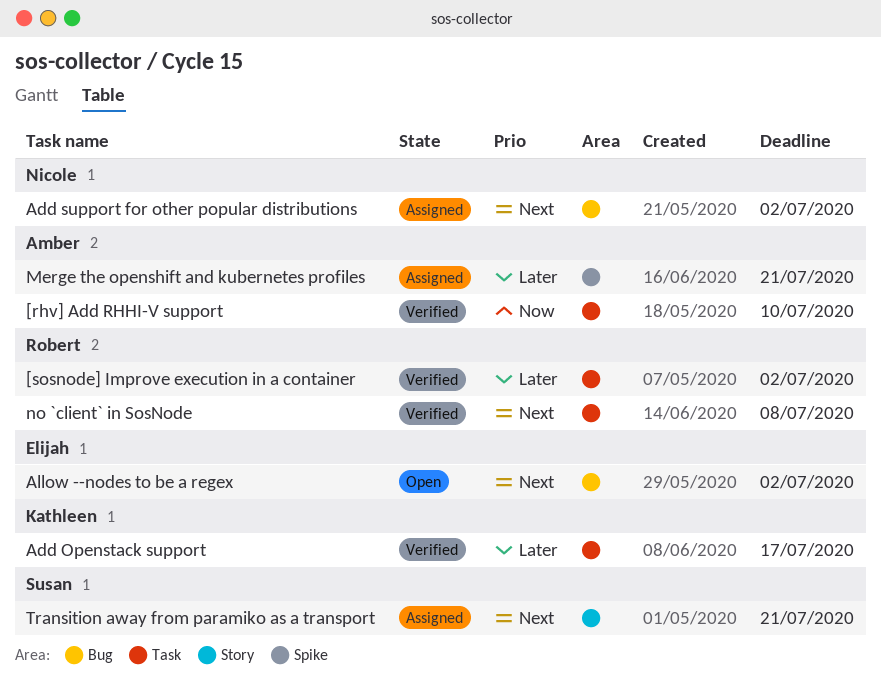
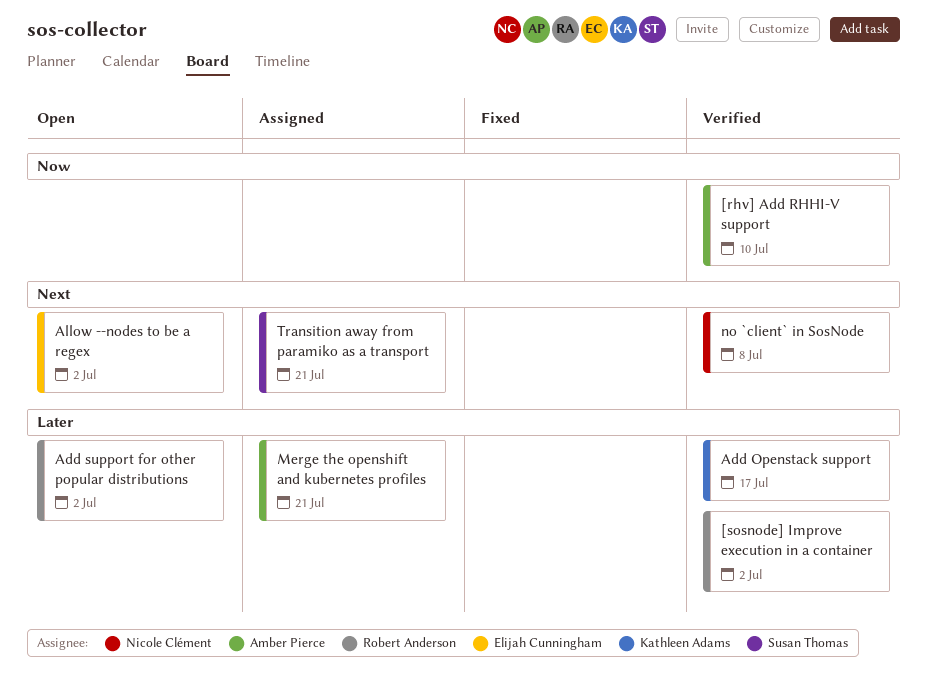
Add support for other popular distributions, status: Assigned -> Open
Add support for other popular distributions, owner: Nicole Clément -> Robert Anderson
Add support for other popular distributions, priority: Next -> Later
no `client` in SosNode, owner: Robert Anderson -> Nicole Clément

